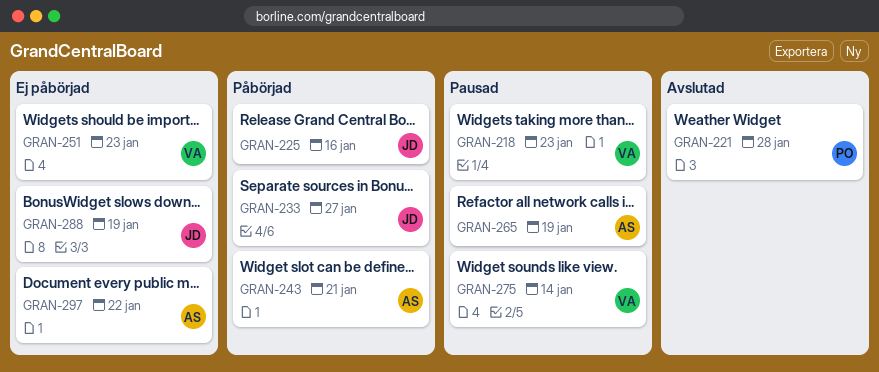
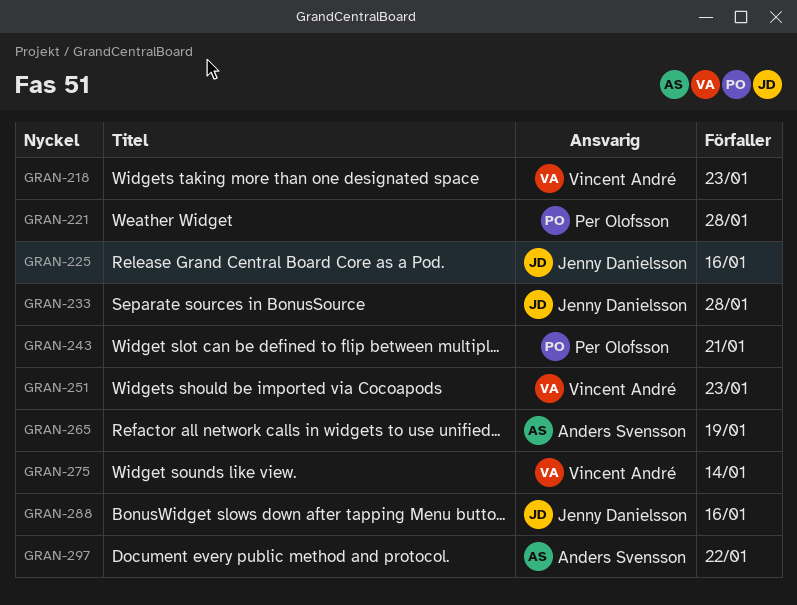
GRAN-233, due: Jan 27 -> Jan 28
GRAN-243, owner: Anders Svensson -> Per Olofsson
GRAN-288, due: Jan 19 -> Jan 16

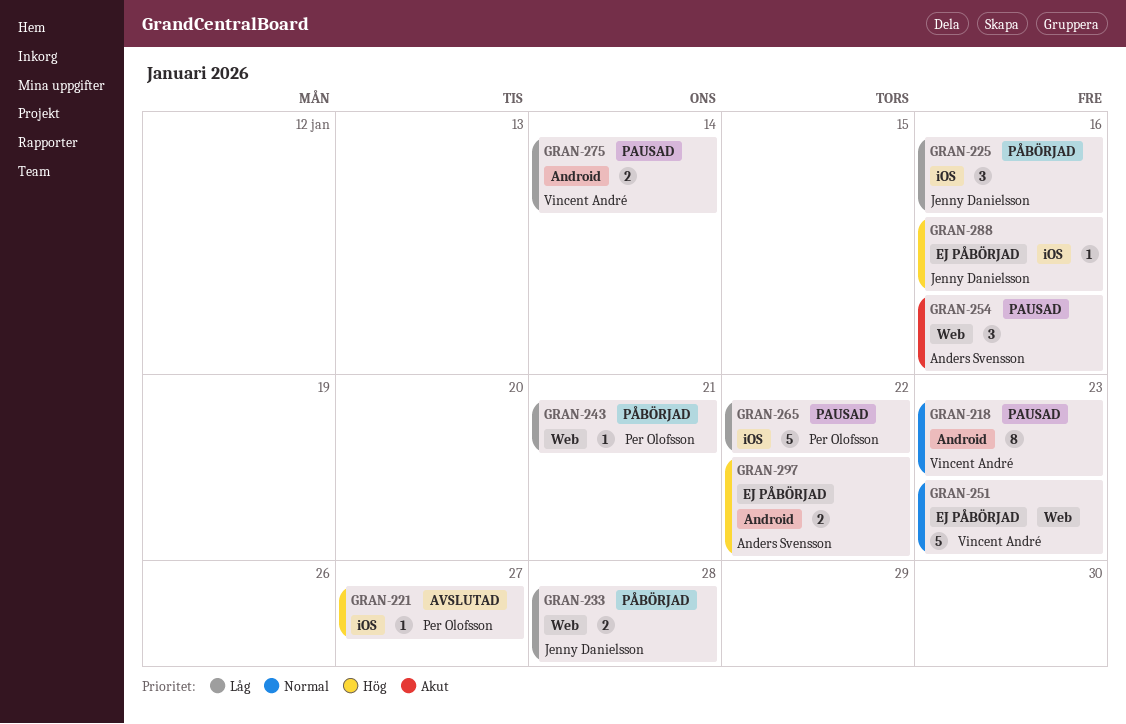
GRAN-221, due: Jan 28 -> Jan 27
GRAN-254: none -> present
GRAN-265, owner: Anders Svensson -> Per Olofsson
GRAN-265, due: Jan 19 -> Jan 22

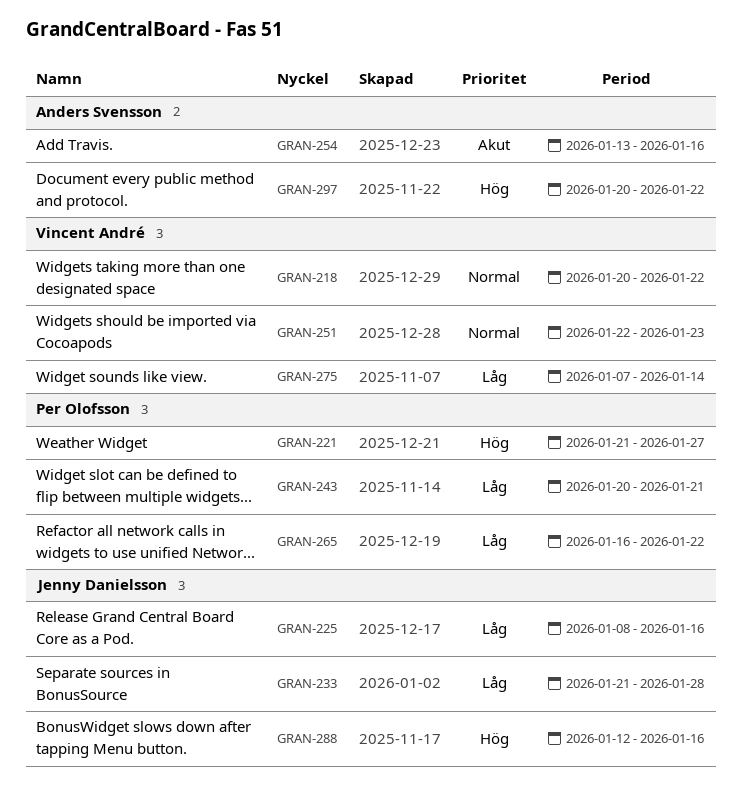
GRAN-218, due: Jan 23 -> Jan 22

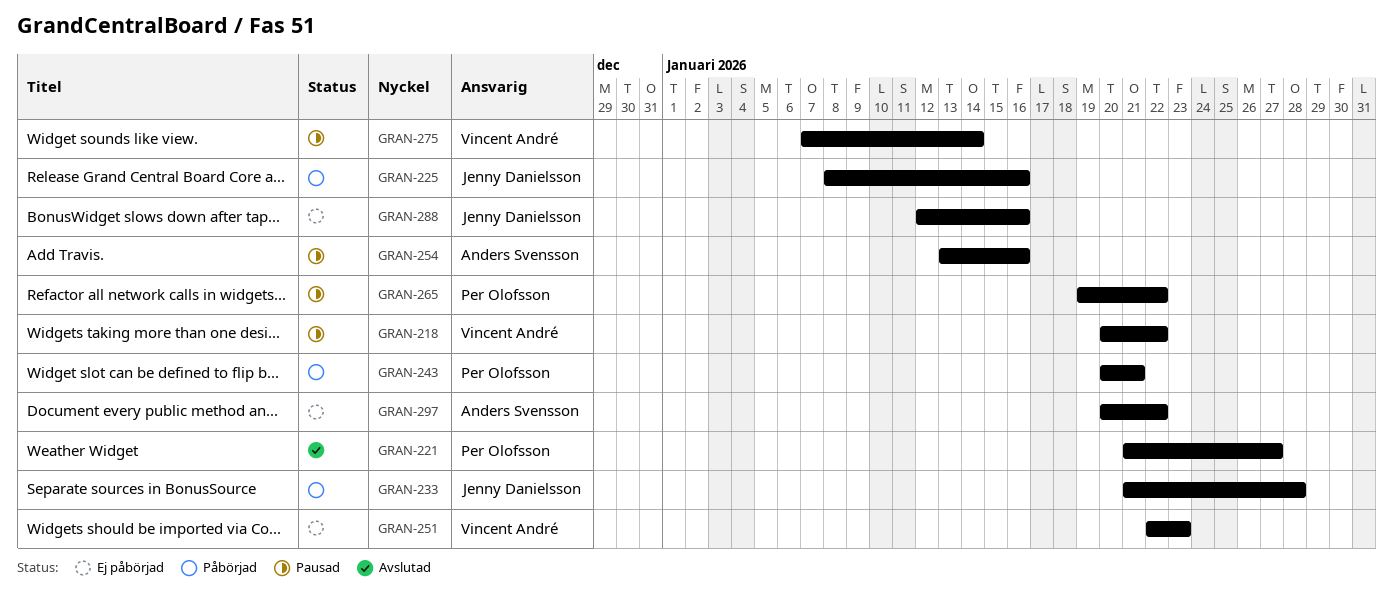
GRAN-265, start: Jan 16 -> Jan 19

